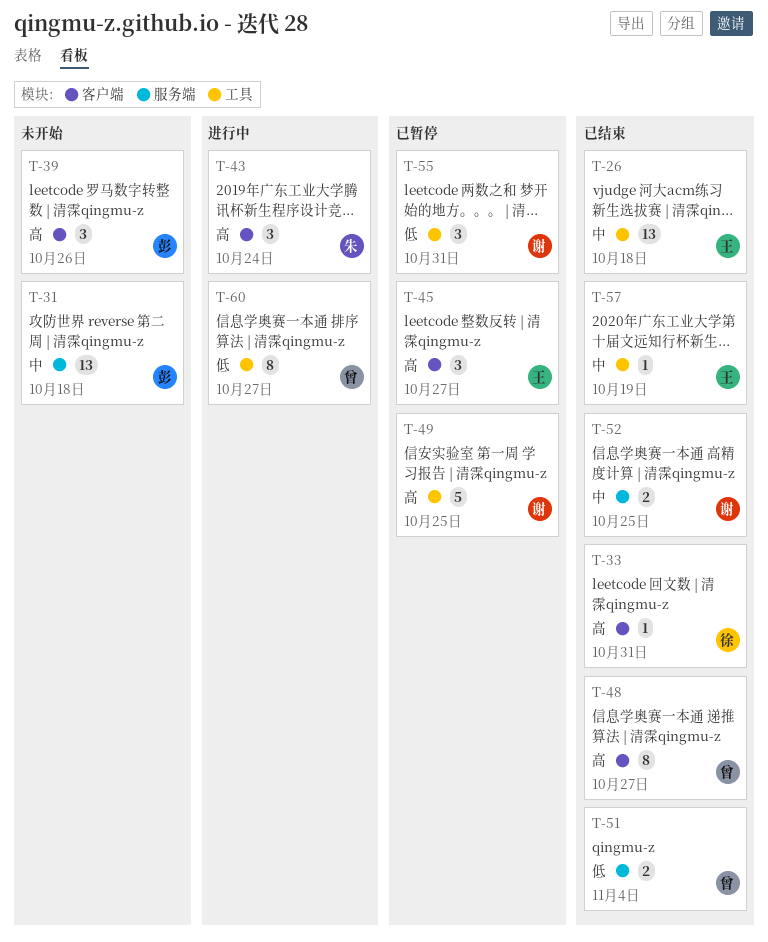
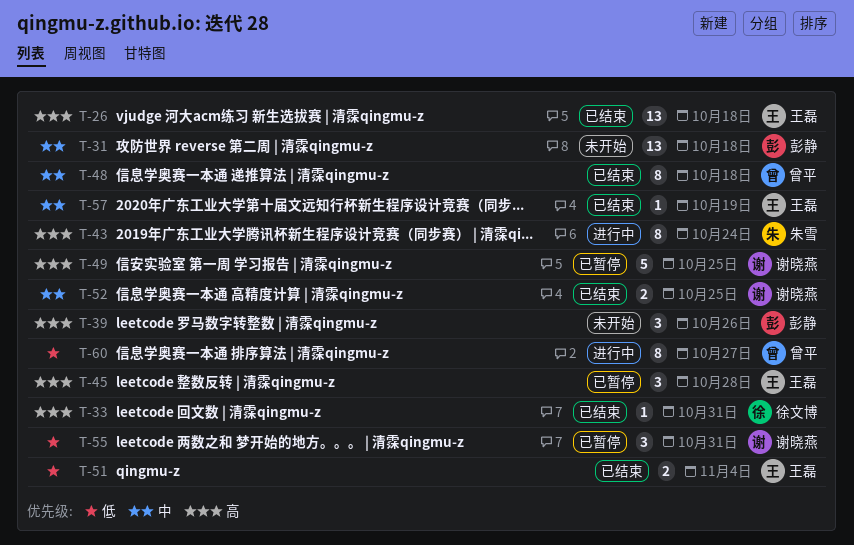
T-26, priority: 中 -> 高
T-43, estimate: 3 -> 8
T-45, due: Oct 27 -> Oct 28
T-48, priority: 高 -> 中
T-48, due: Oct 27 -> Oct 18
T-51, owner: 曾平 -> 王磊

